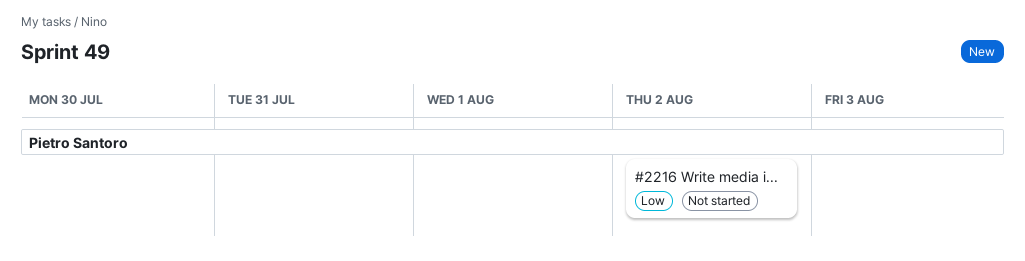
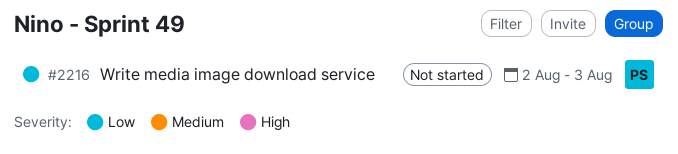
#2216, due: Aug 2 -> Aug 3

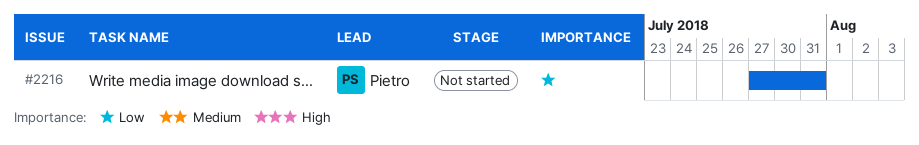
#2216, start: Aug 2 -> Jul 27
#2216, due: Aug 3 -> Jul 31

